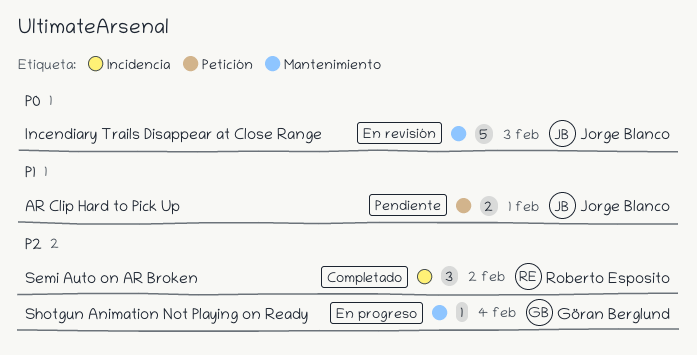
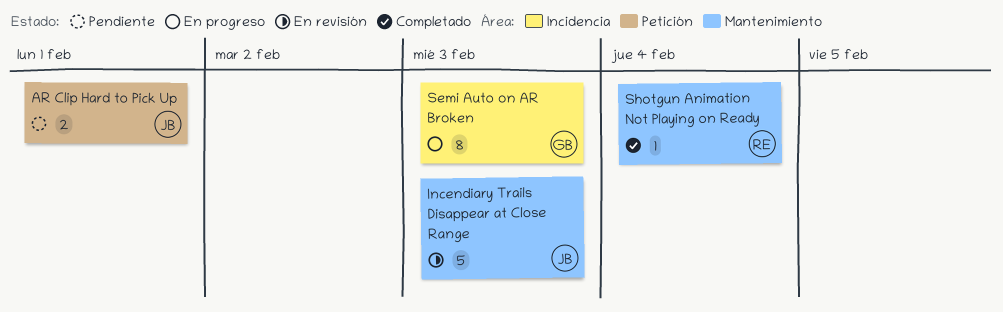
Semi Auto on AR Broken, status: Completado -> En progreso
Semi Auto on AR Broken, owner: Roberto Esposito -> Göran Berglund
Semi Auto on AR Broken, estimate: 3 -> 8
Semi Auto on AR Broken, due: Feb 2 -> Feb 3
Shotgun Animation Not Playing on Ready, status: En progreso -> Completado
Shotgun Animation Not Playing on Ready, owner: Göran Berglund -> Roberto Esposito

